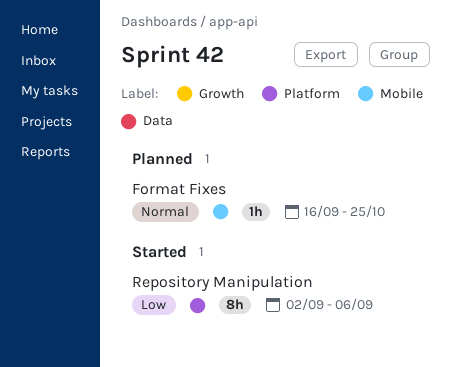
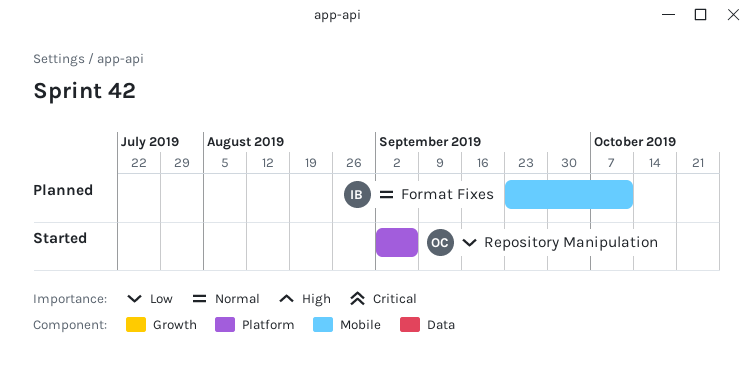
Format Fixes, start: Sep 16 -> Sep 23
Format Fixes, due: Oct 25 -> Oct 11

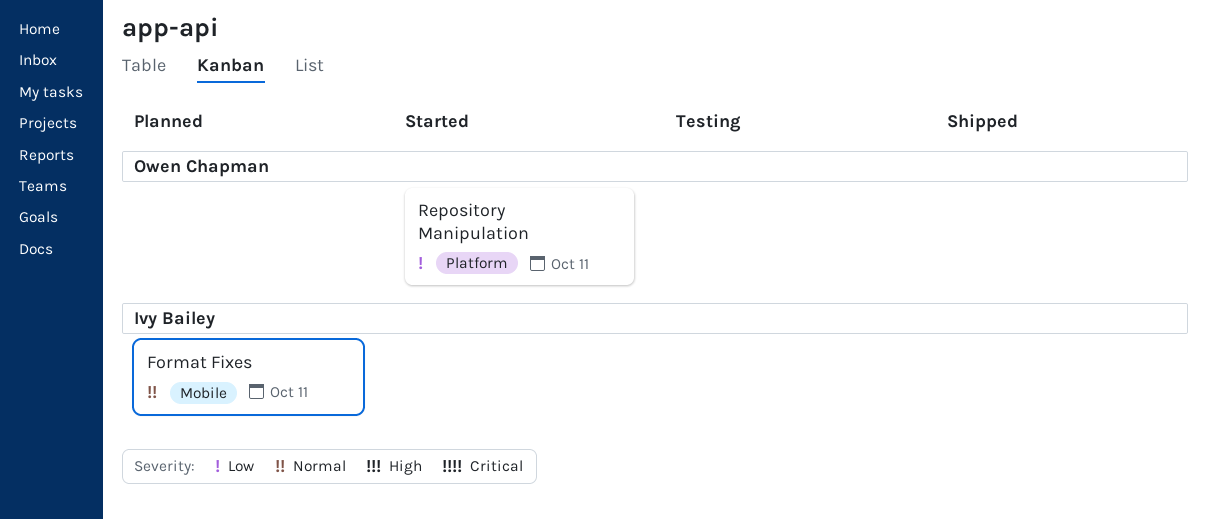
Repository Manipulation, due: Sep 6 -> Oct 11

